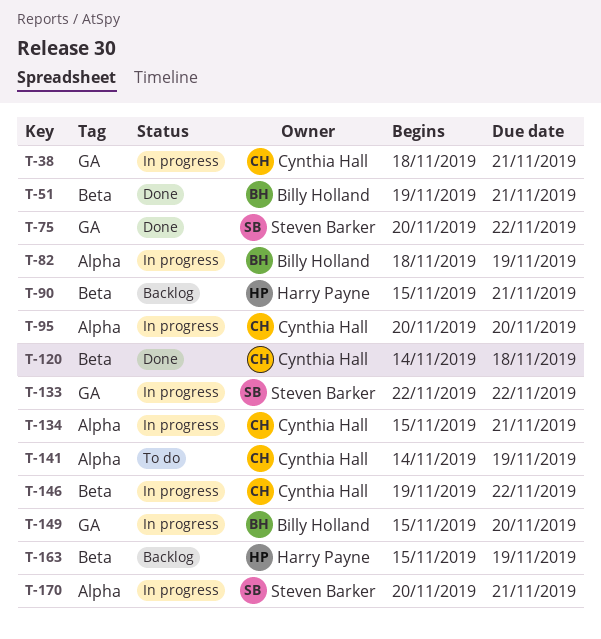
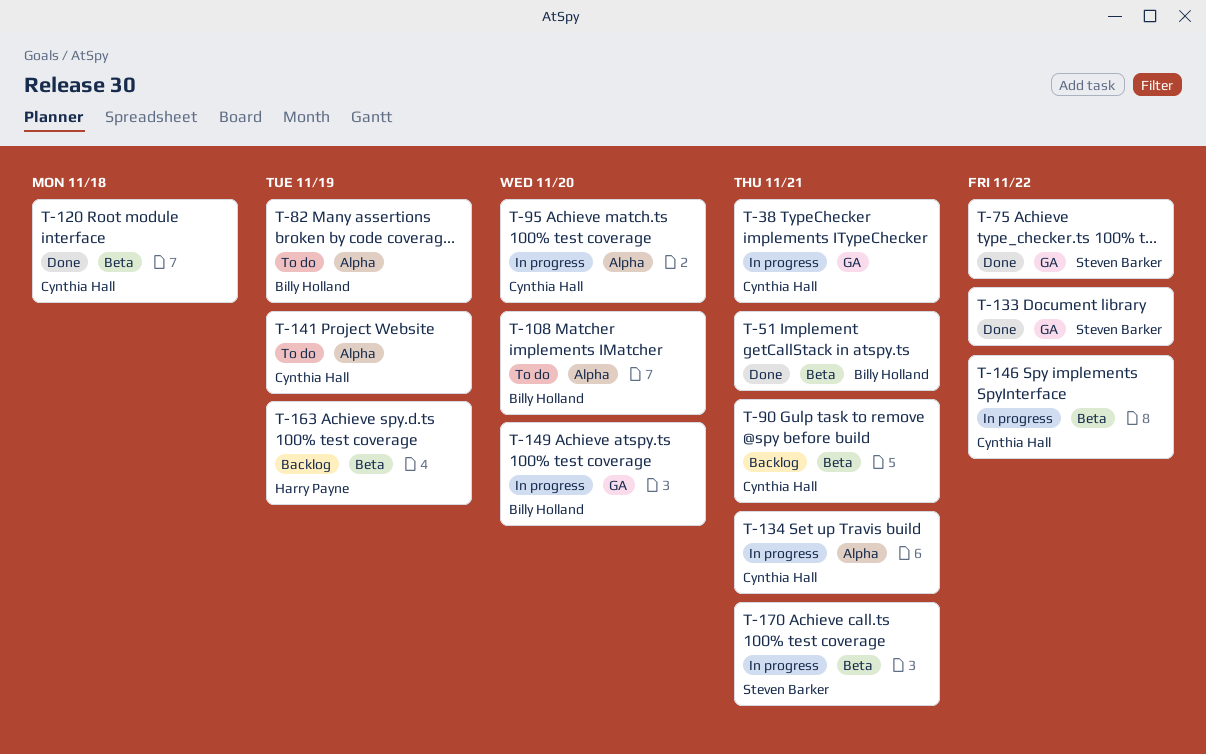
T-82, status: In progress -> To do
T-90, owner: Harry Payne -> Cynthia Hall
T-108: none -> present
T-133, status: In progress -> Done
T-170, label: Alpha -> Beta

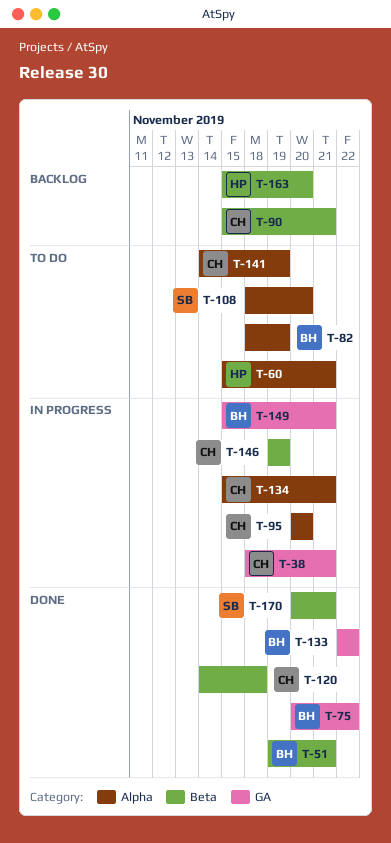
T-60: none -> present
T-75, owner: Steven Barker -> Billy Holland
T-108, owner: Billy Holland -> Steven Barker
T-133, owner: Steven Barker -> Billy Holland
T-146, due: Nov 22 -> Nov 19
T-149, due: Nov 20 -> Nov 21
T-163, due: Nov 19 -> Nov 20
T-170, status: In progress -> Done

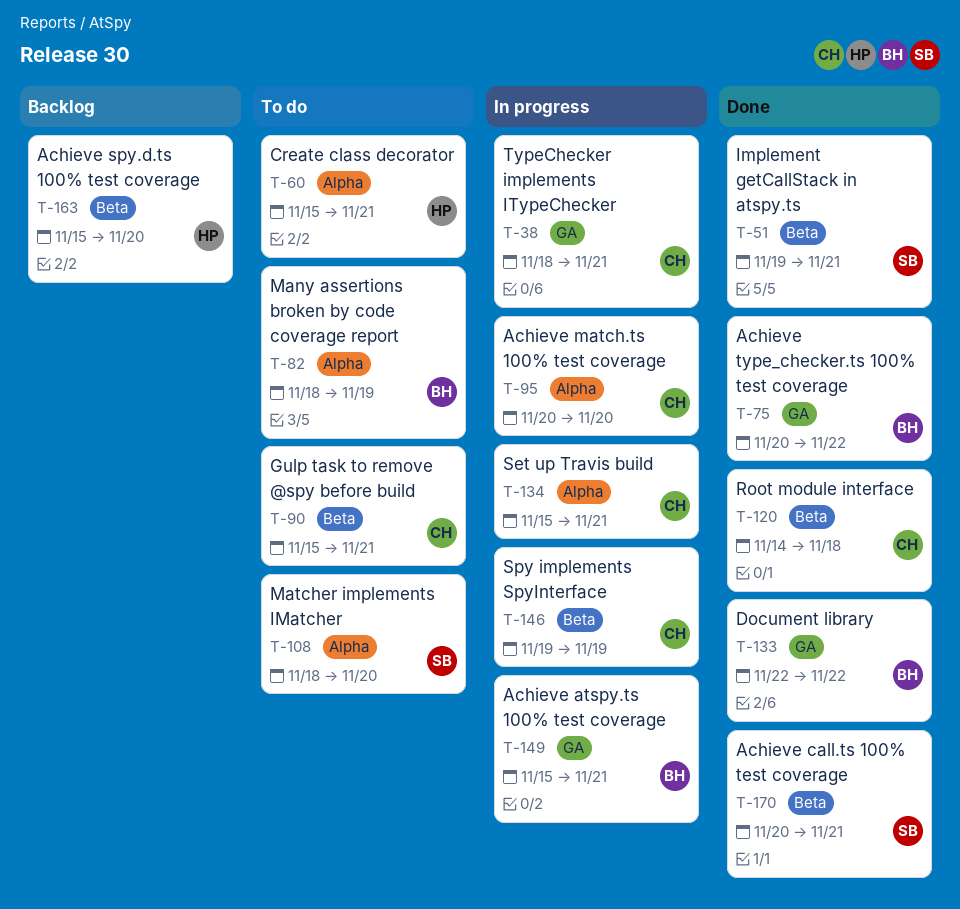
T-51, owner: BH -> SB
T-90, status: Backlog -> To do
T-141: present -> none

